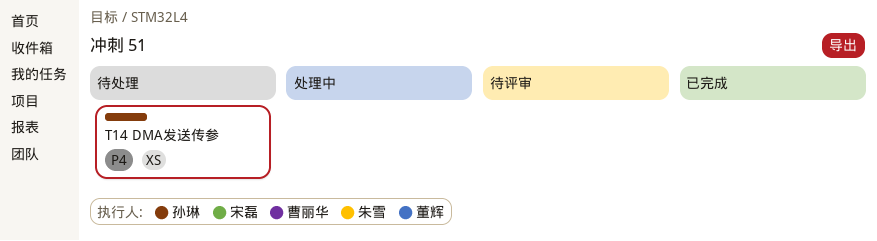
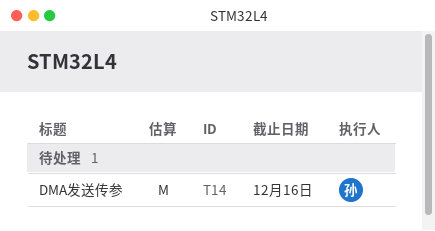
T14, estimate: XS -> M

